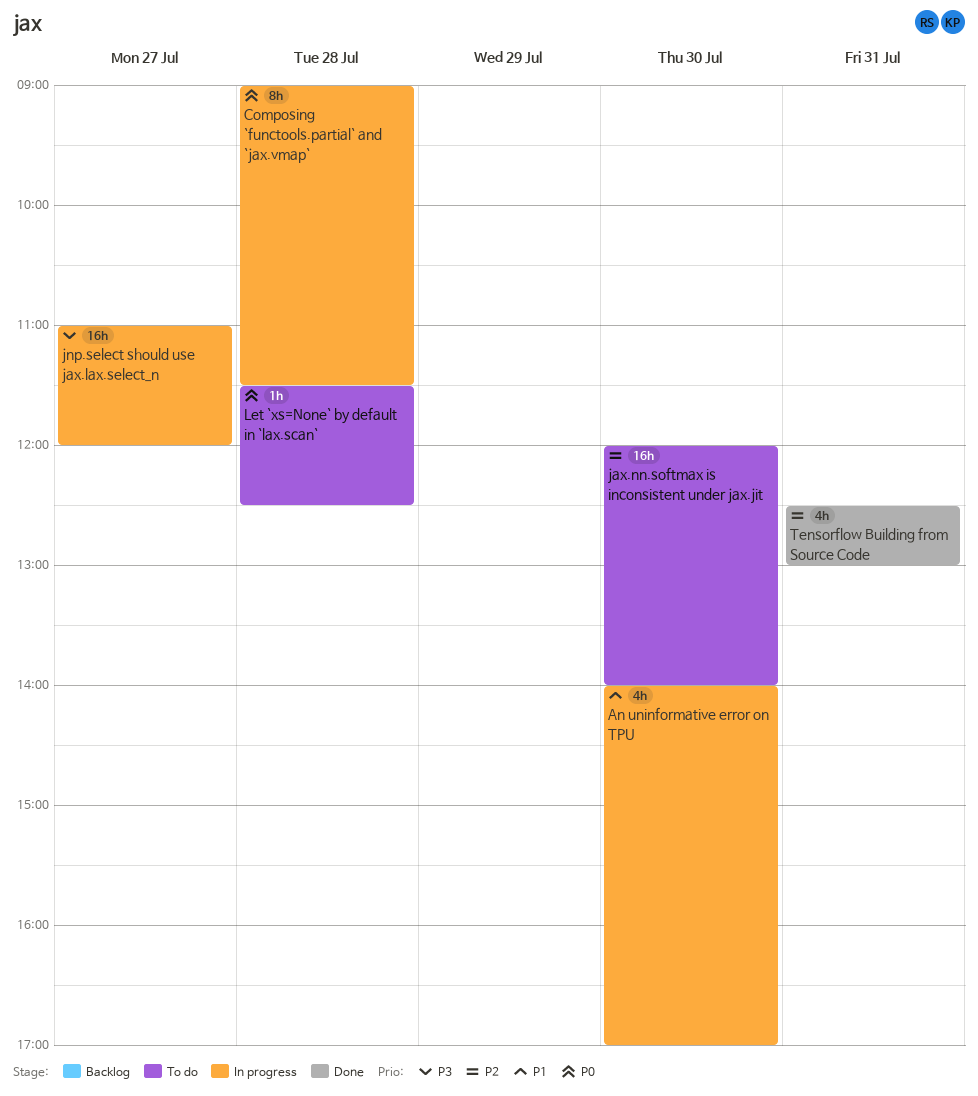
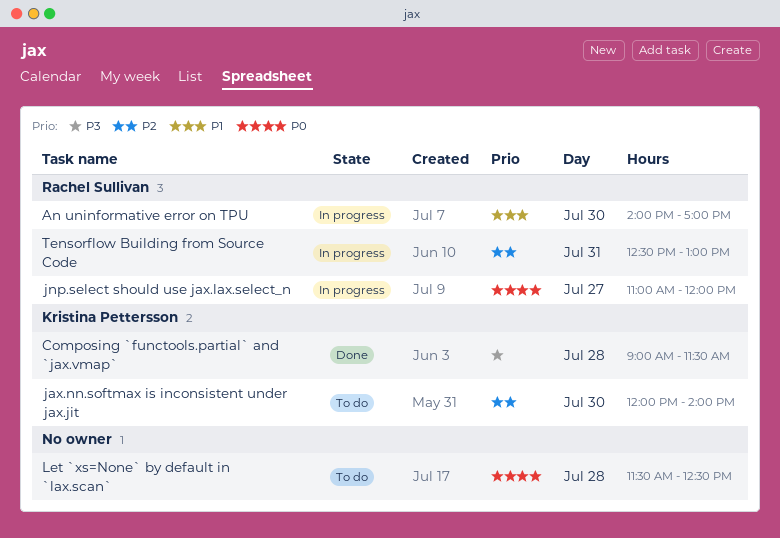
Composing `functools.partial` and `jax.vmap`, status: In progress -> Done
Composing `functools.partial` and `jax.vmap`, priority: P0 -> P3
jnp.select should use jax.lax.select_n, priority: P3 -> P0
Tensorflow Building from Source Code, status: Done -> In progress

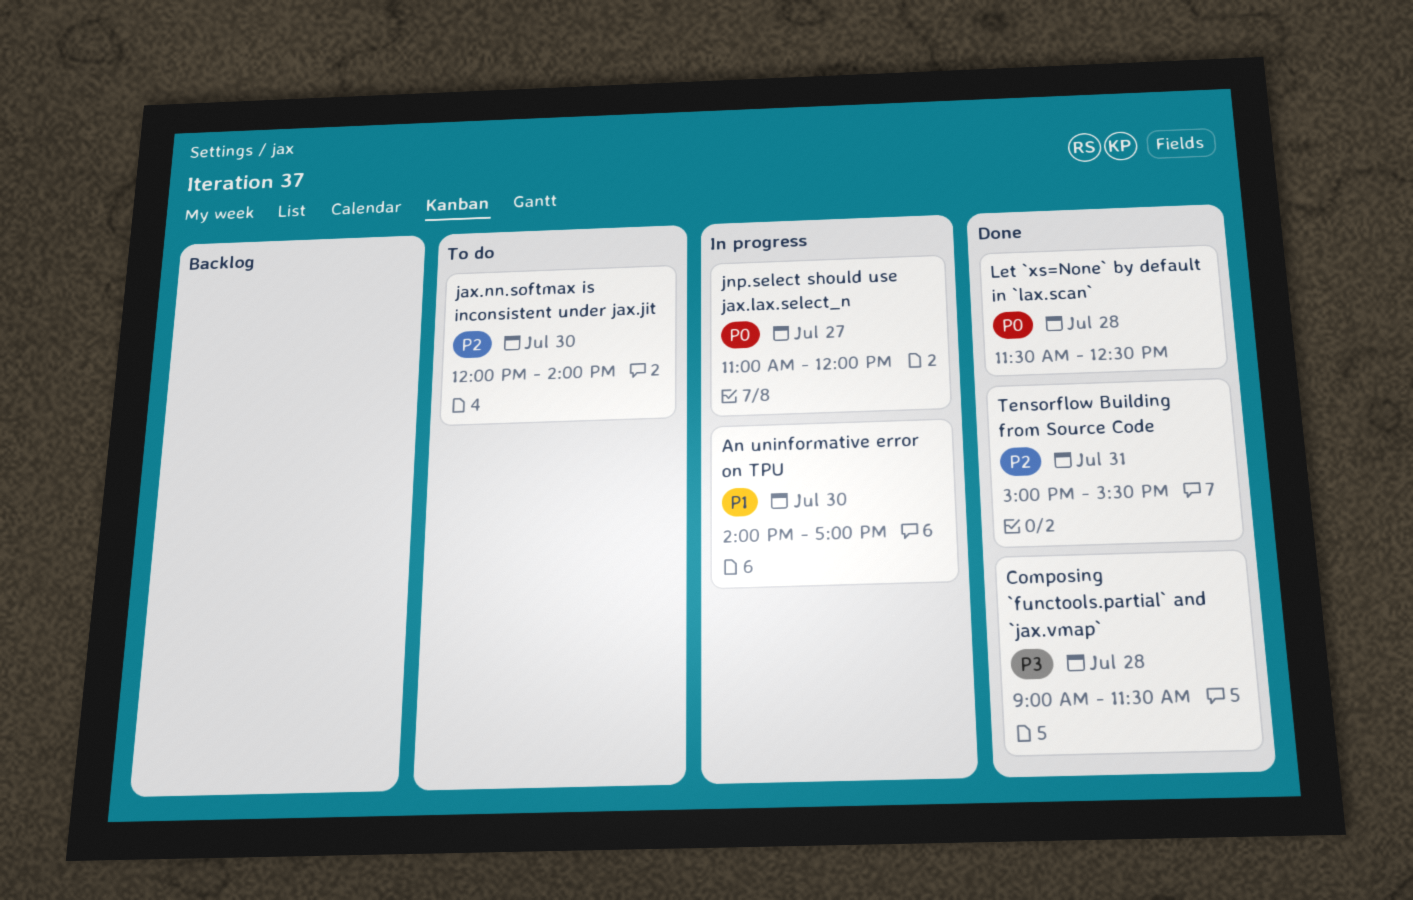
Let `xs=None` by default in `lax.scan`, status: To do -> Done
Tensorflow Building from Source Code, status: In progress -> Done
Tensorflow Building from Source Code, begins: 12:30 -> 15:00
Tensorflow Building from Source Code, ends: 13:00 -> 15:30

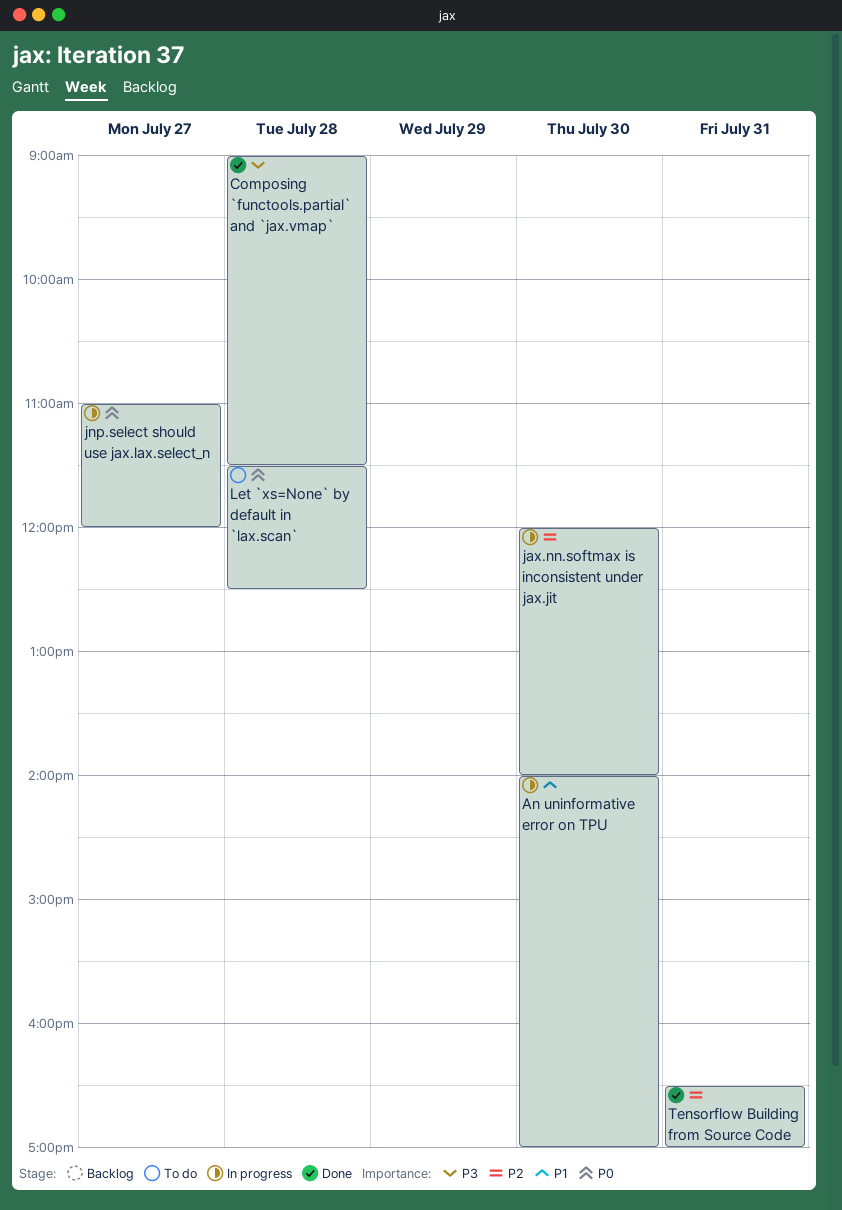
jax.nn.softmax is inconsistent under jax.jit, status: To do -> In progress
Let `xs=None` by default in `lax.scan`, status: Done -> To do
Tensorflow Building from Source Code, begins: 15:00 -> 16:30
Tensorflow Building from Source Code, ends: 15:30 -> 17:00

